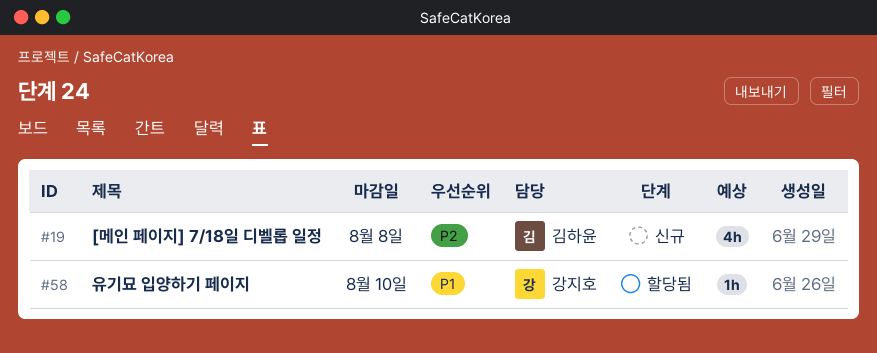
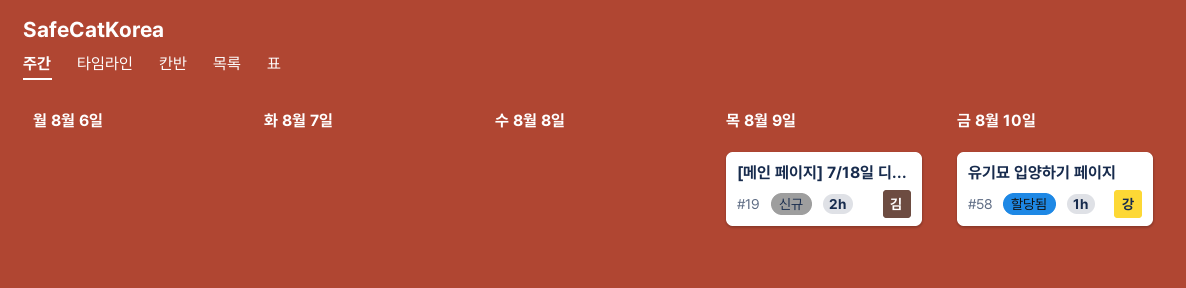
#19, estimate: 4h -> 2h
#19, due: Aug 8 -> Aug 9

